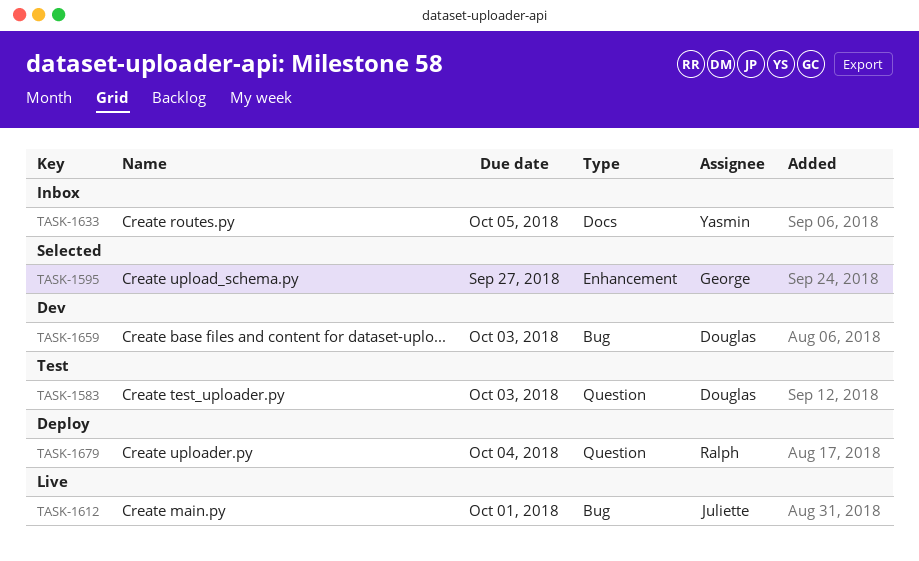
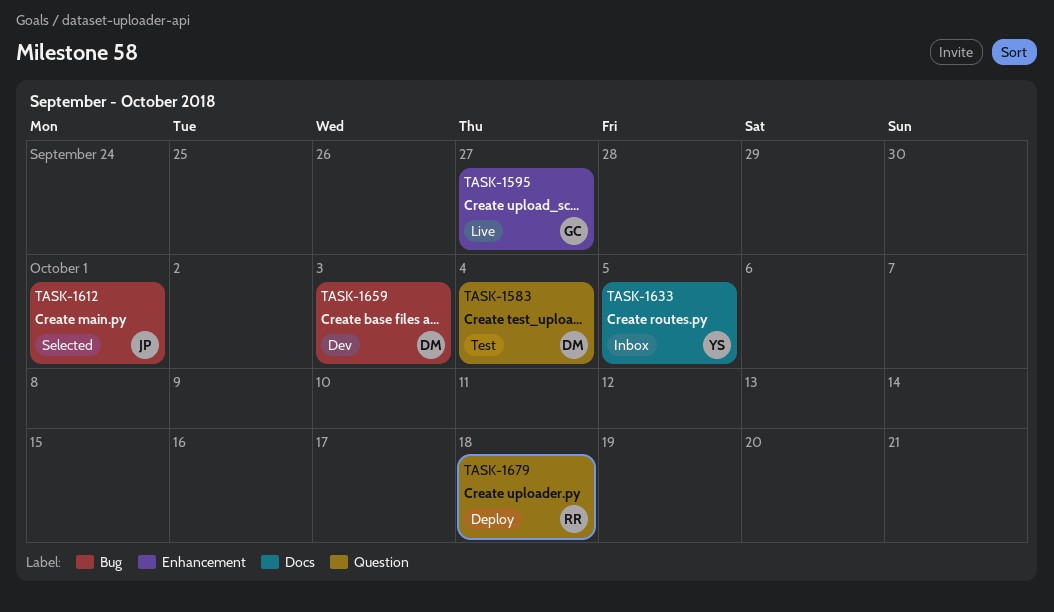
TASK-1583, due: Oct 3 -> Oct 4
TASK-1595, status: Selected -> Live
TASK-1612, status: Live -> Selected
TASK-1679, due: Oct 4 -> Oct 18

